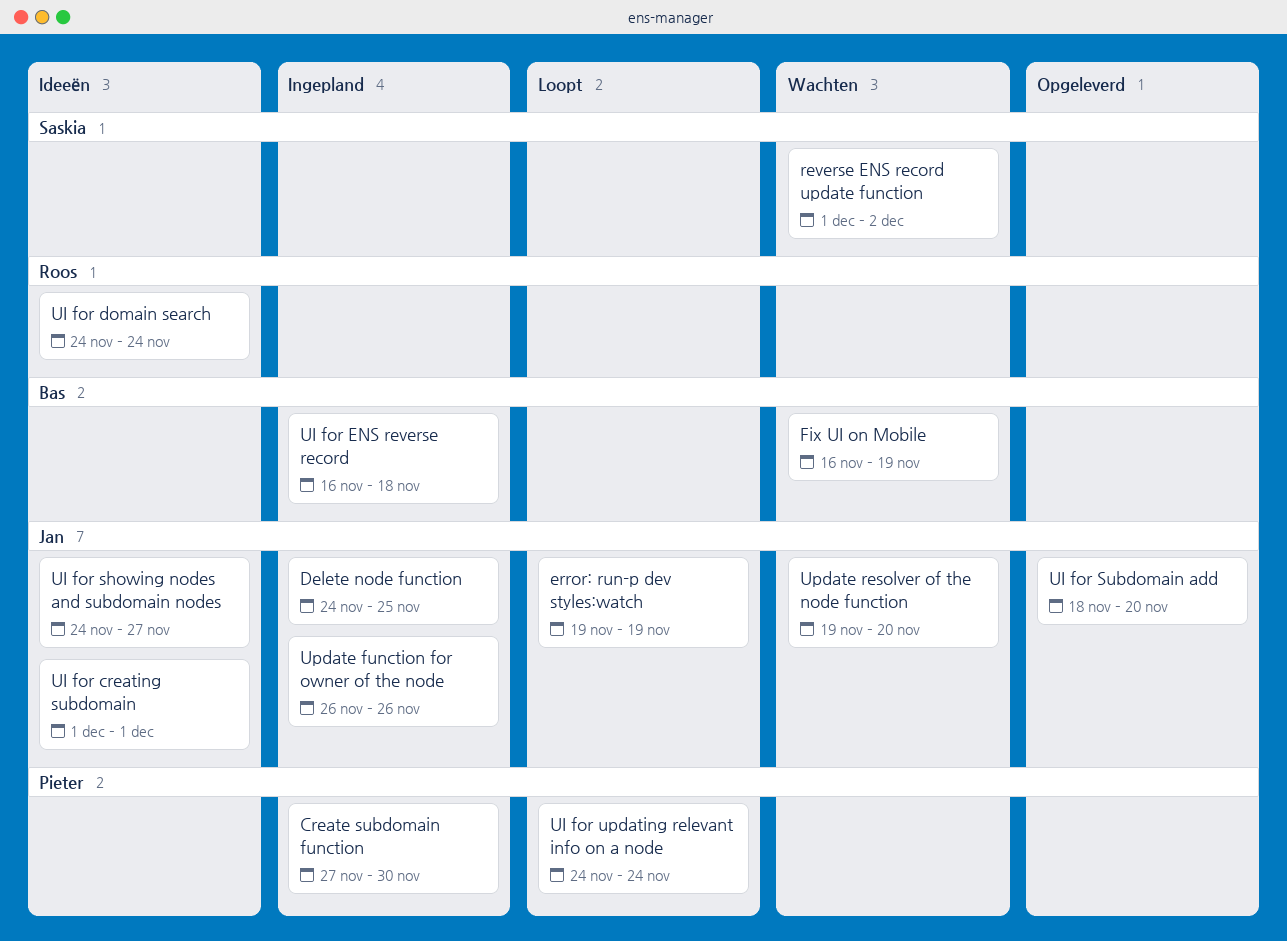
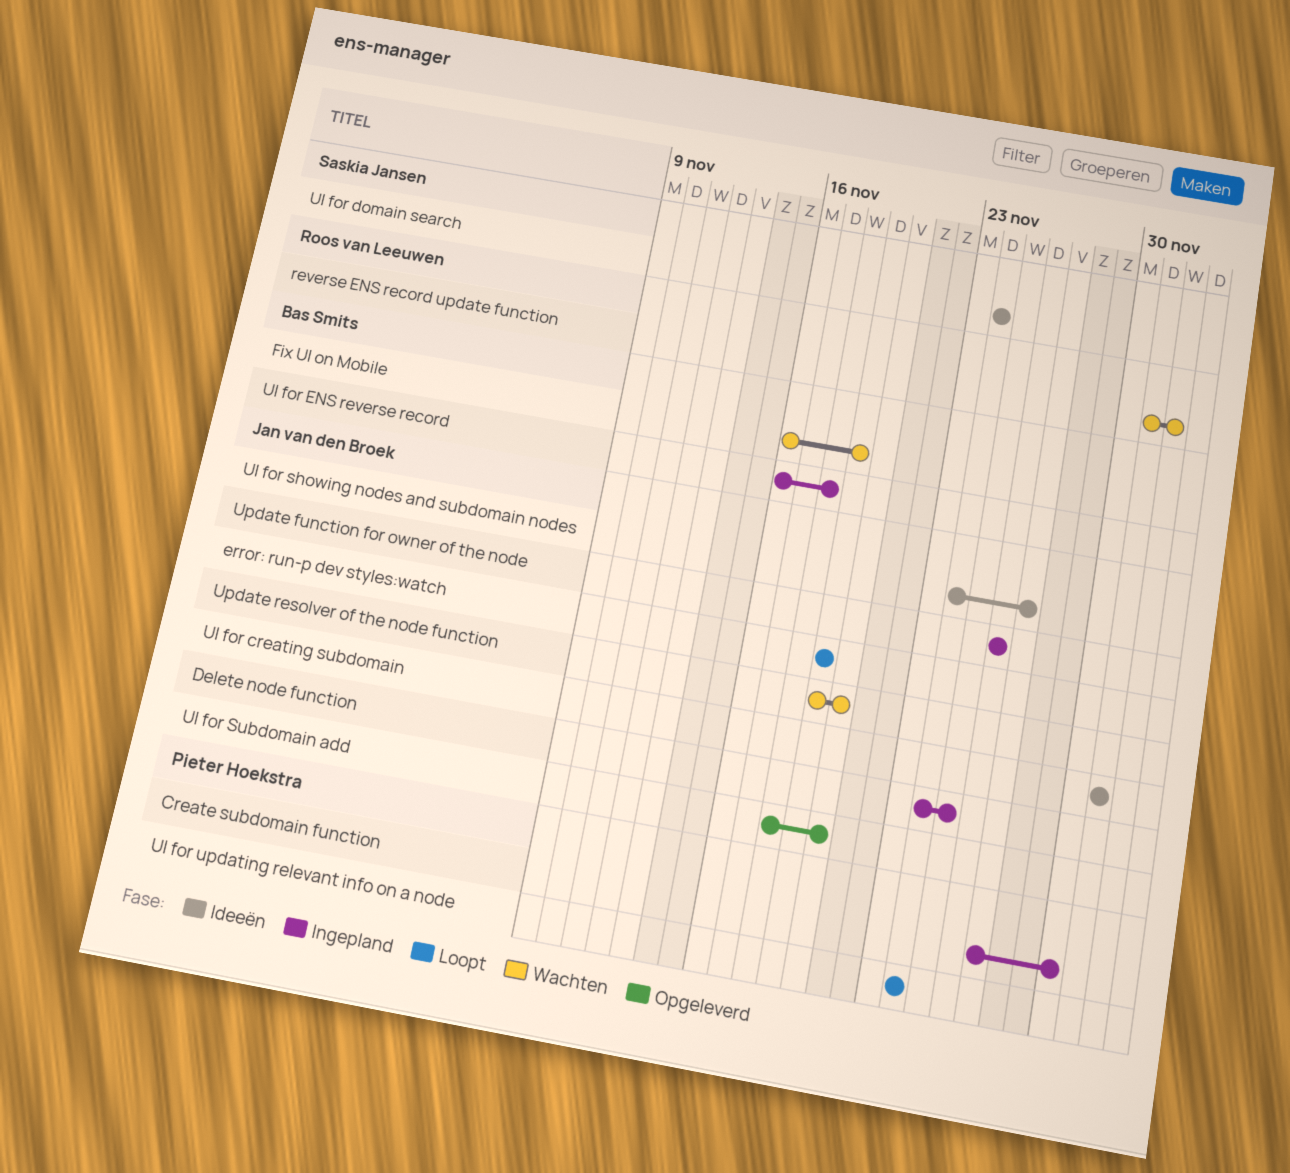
reverse ENS record update function, owner: Saskia Jansen -> Roos van Leeuwen
UI for domain search, owner: Roos van Leeuwen -> Saskia Jansen

